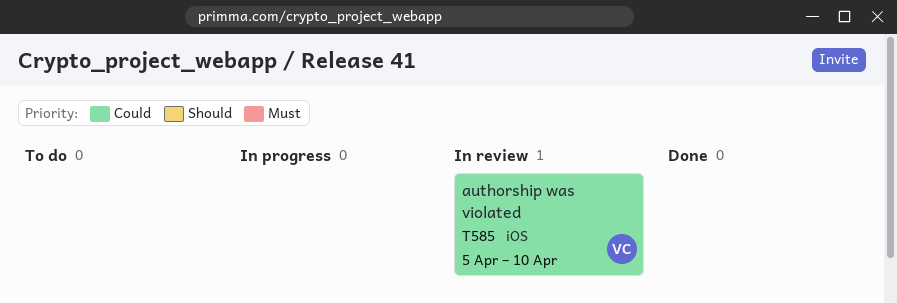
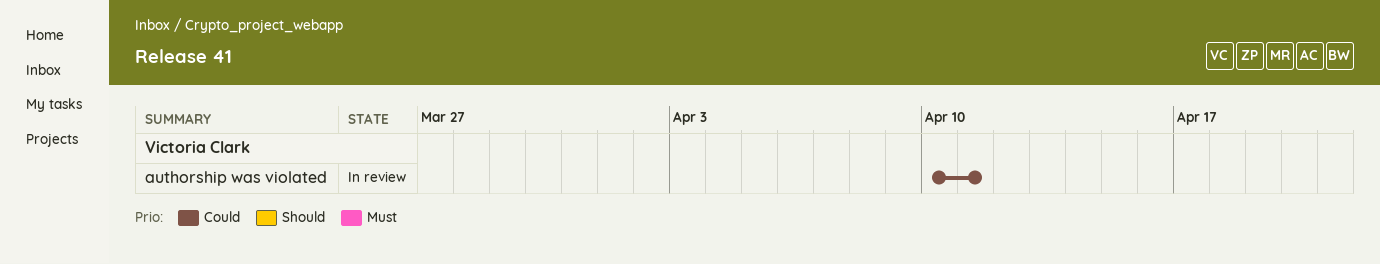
authorship was violated, start: Apr 5 -> Apr 10
authorship was violated, due: Apr 10 -> Apr 11

